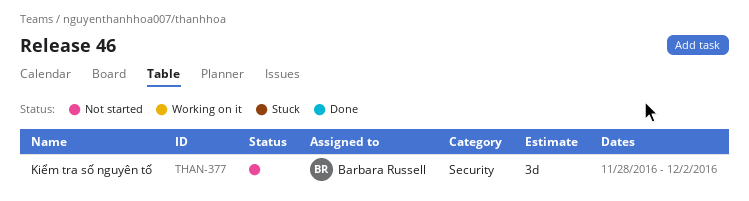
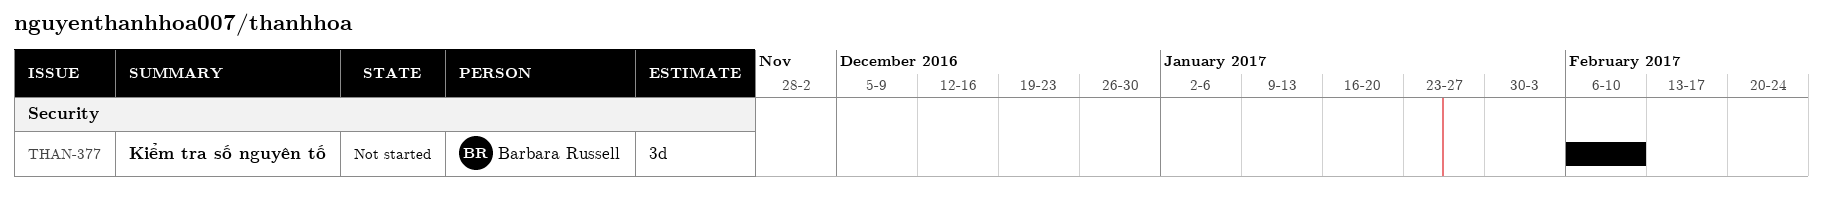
THAN-377, start: Nov 28 -> Feb 6
THAN-377, due: Dec 2 -> Feb 10

